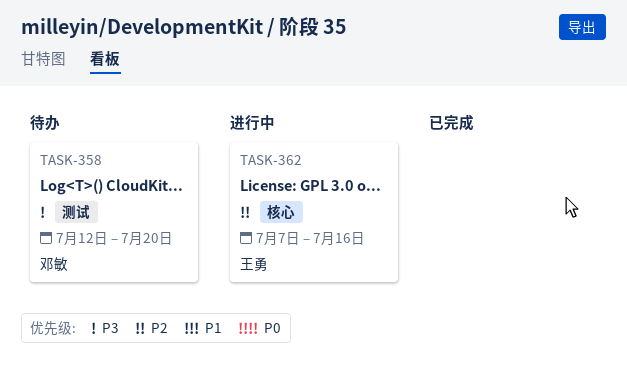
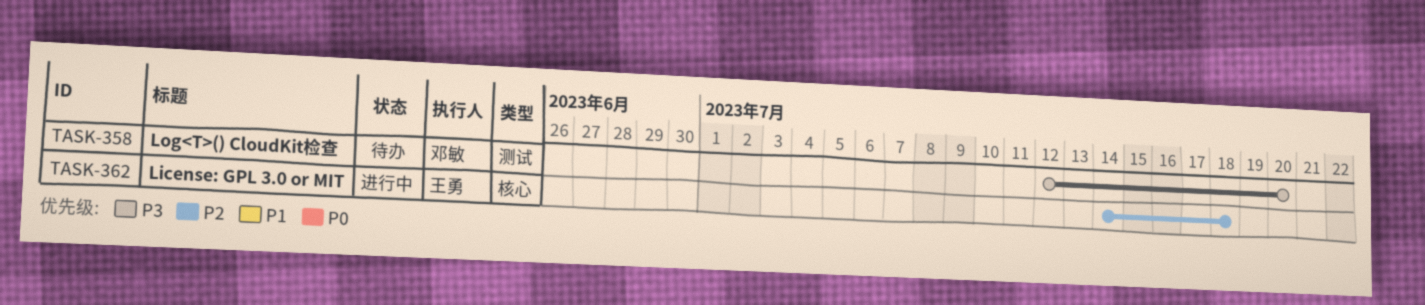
TASK-362, start: Jul 7 -> Jul 14
TASK-362, due: Jul 16 -> Jul 18

